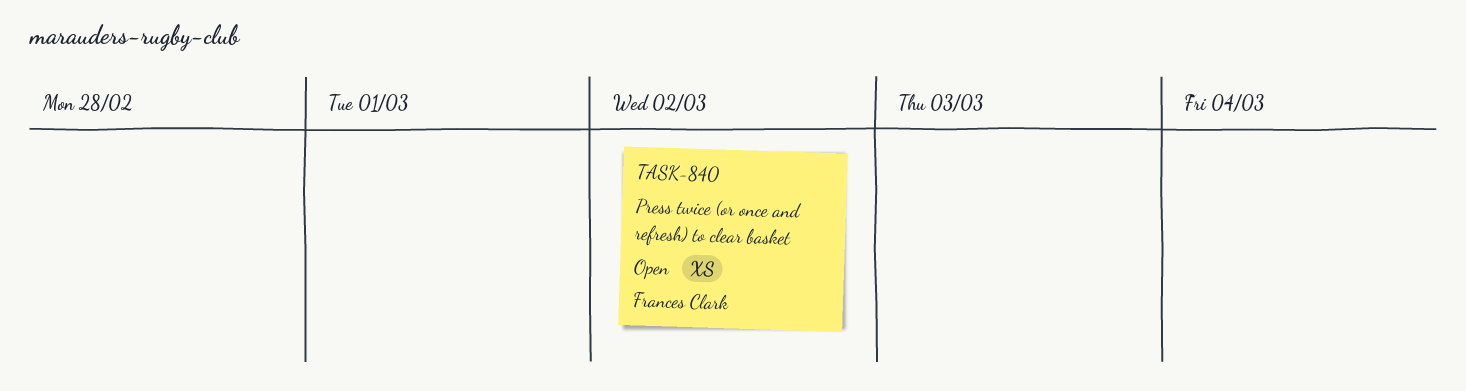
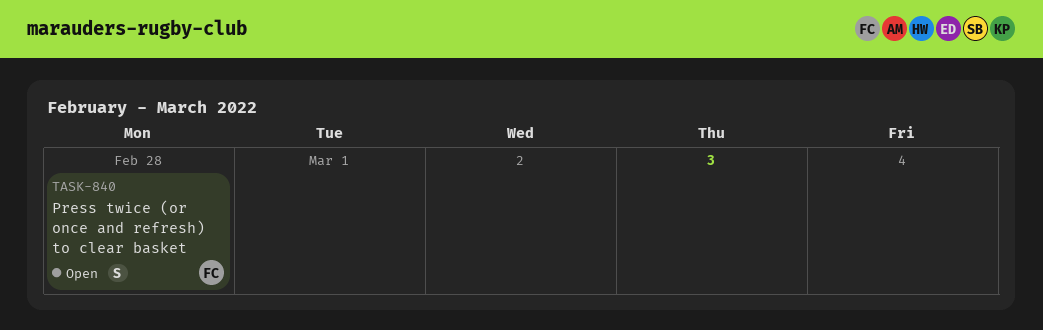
TASK-840, estimate: XS -> S
TASK-840, due: Mar 2 -> Feb 28

